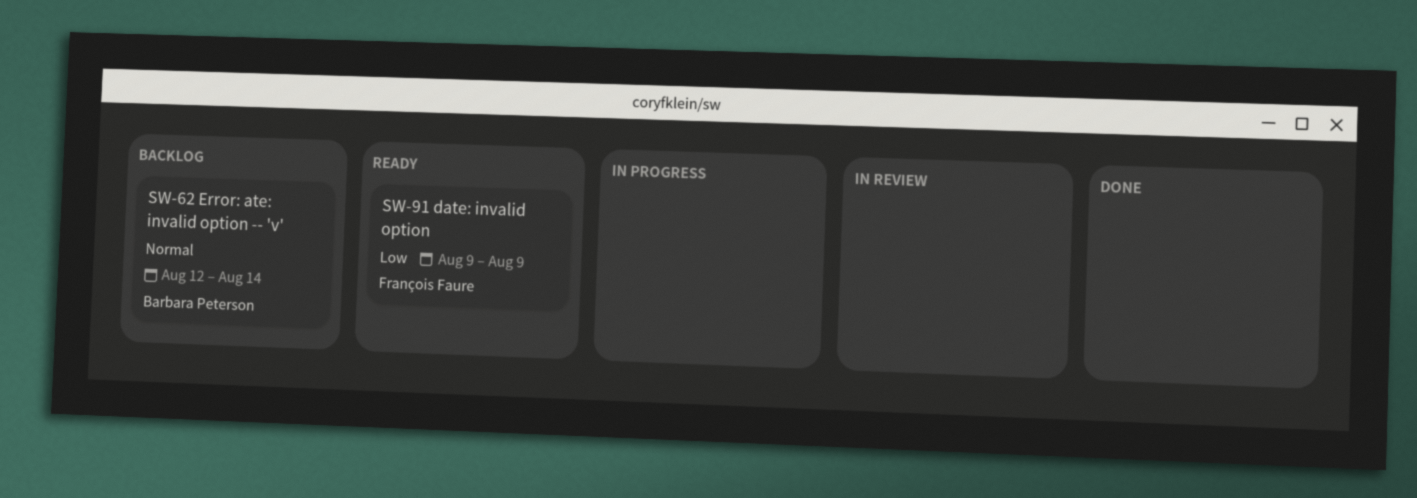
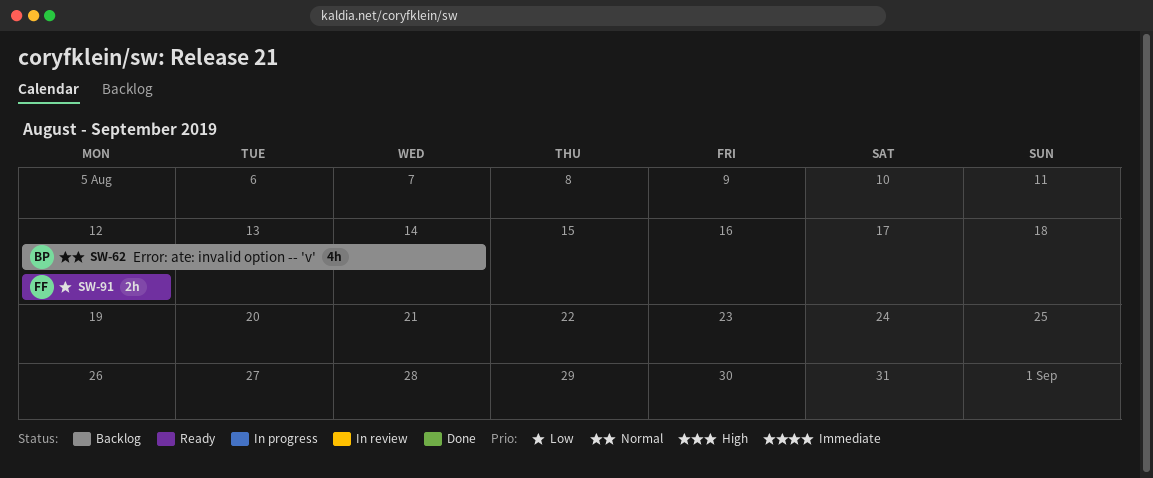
SW-91, start: Aug 9 -> Aug 12
SW-91, due: Aug 9 -> Aug 12

